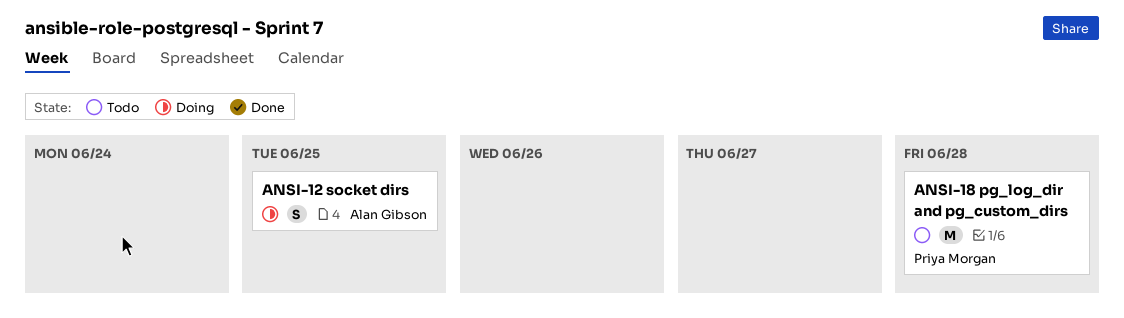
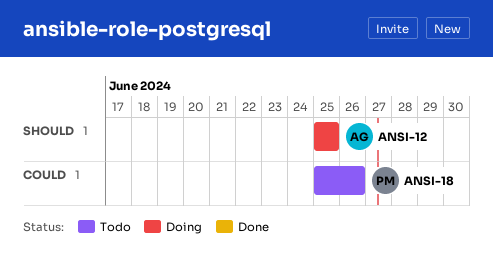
ANSI-18, due: Jun 28 -> Jun 26

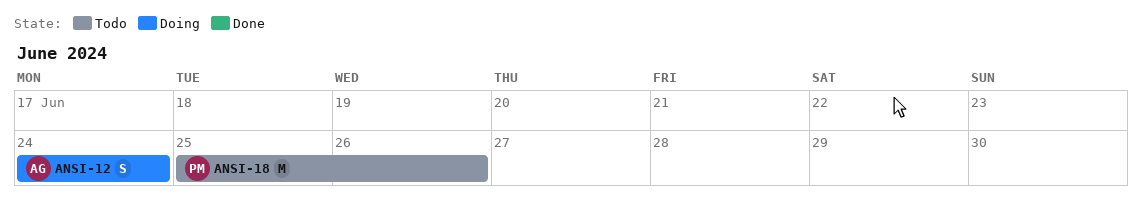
ANSI-12, start: Jun 25 -> Jun 24
ANSI-12, due: Jun 25 -> Jun 24

